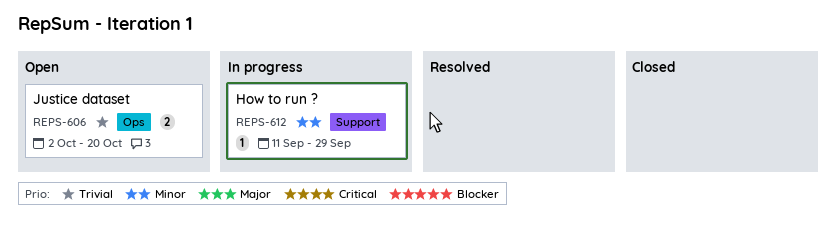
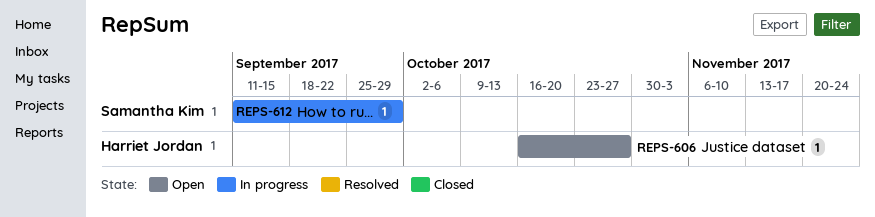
REPS-606, estimate: 2 -> 1
REPS-606, start: Oct 2 -> Oct 16
REPS-606, due: Oct 20 -> Oct 27

